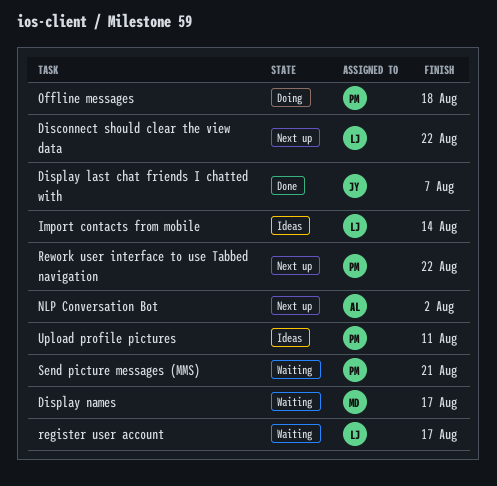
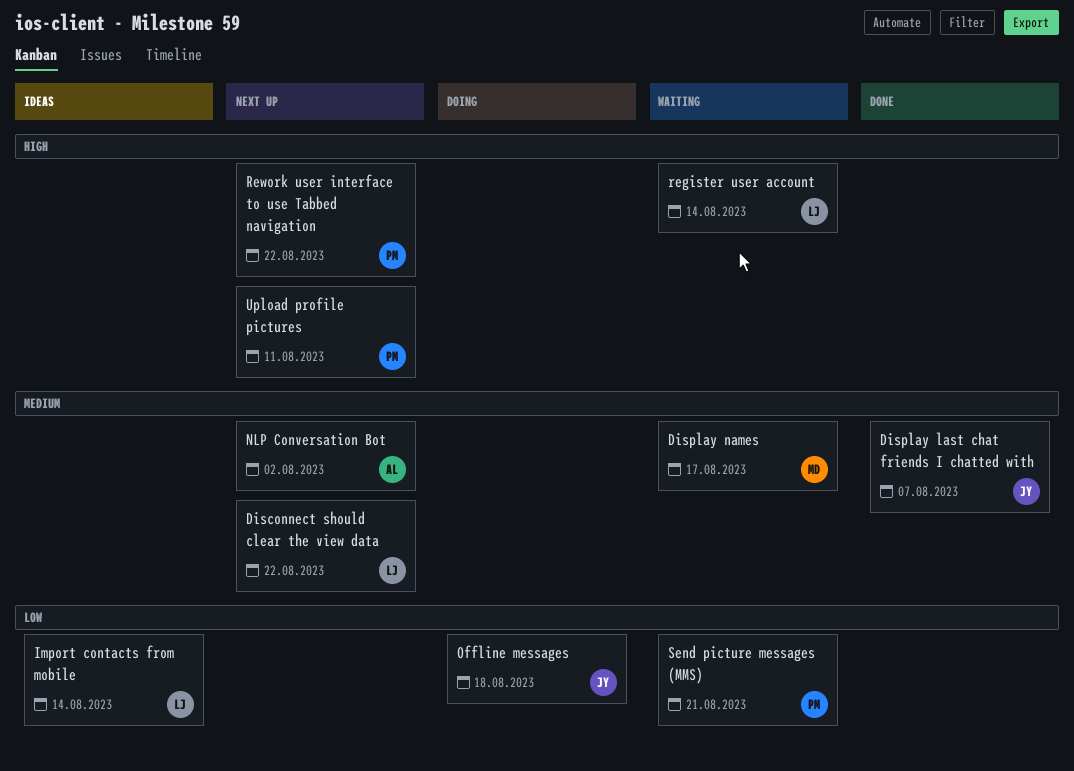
Offline messages, owner: PM -> JY
register user account, due: Aug 17 -> Aug 14
Upload profile pictures, status: Ideas -> Next up

